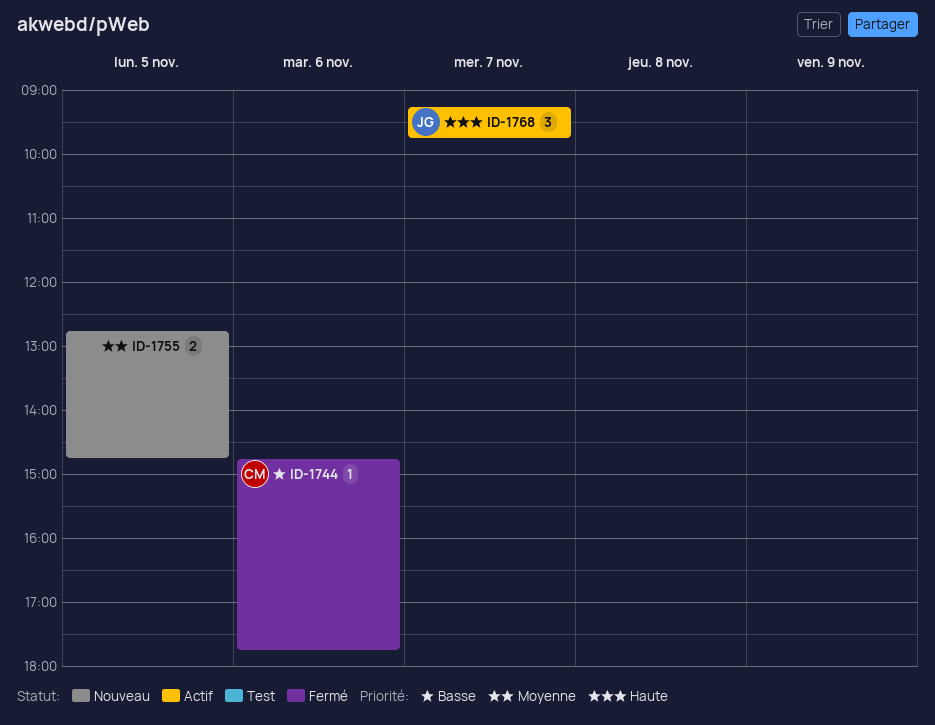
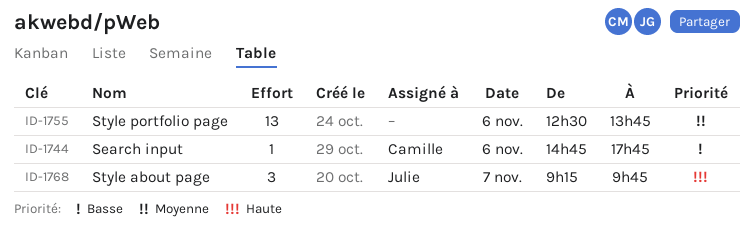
ID-1755, estimate: 2 -> 13
ID-1755, day: Nov 5 -> Nov 6
ID-1755, begins: 12:45 -> 12:30
ID-1755, ends: 14:45 -> 13:45

